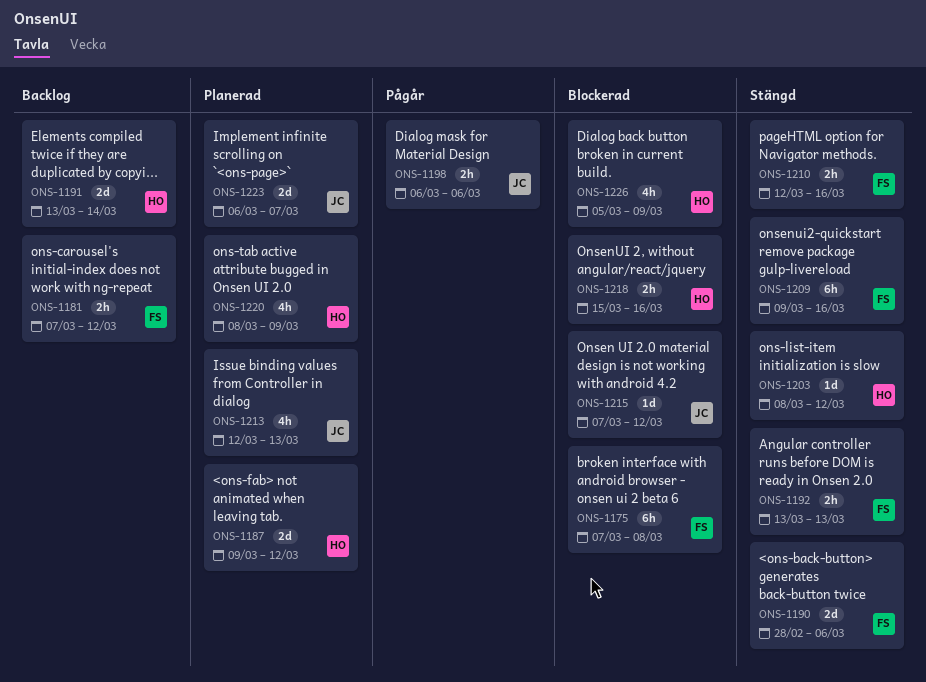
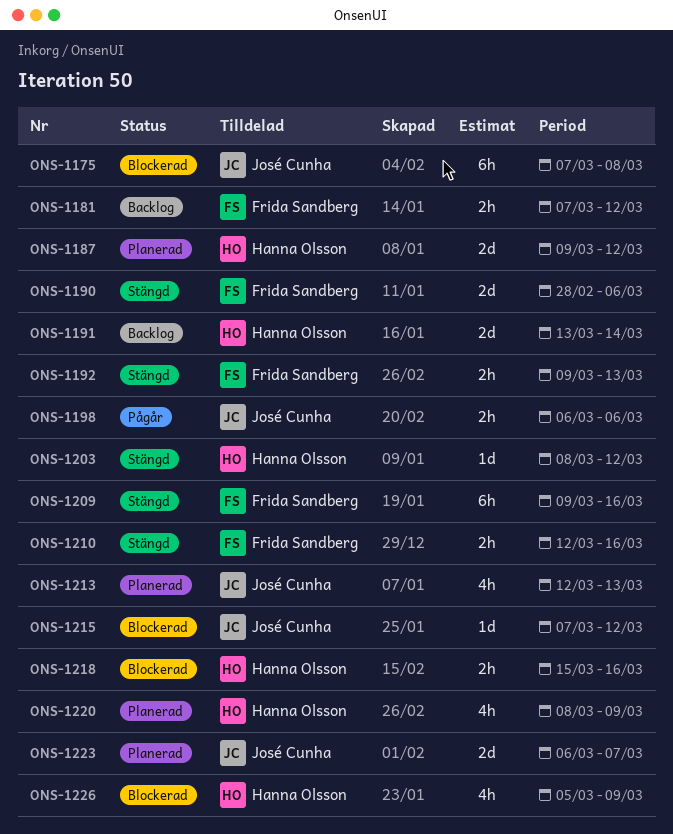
ONS-1175, owner: Frida Sandberg -> José Cunha
ONS-1192, start: Mar 13 -> Mar 9

